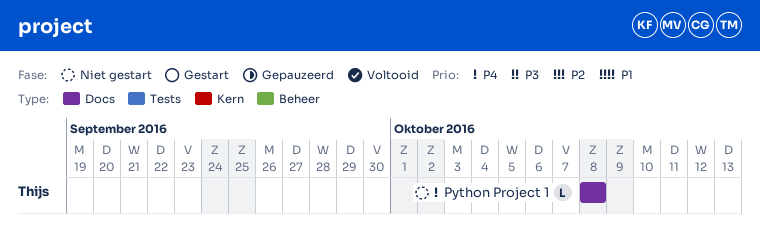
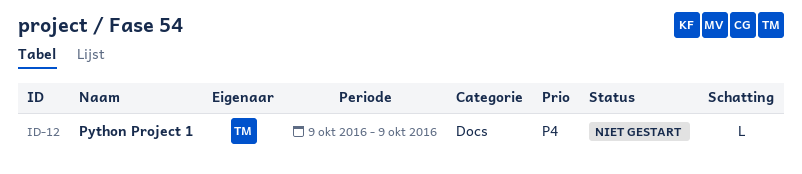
Python Project 1, start: Oct 8 -> Oct 9
Python Project 1, due: Oct 8 -> Oct 9

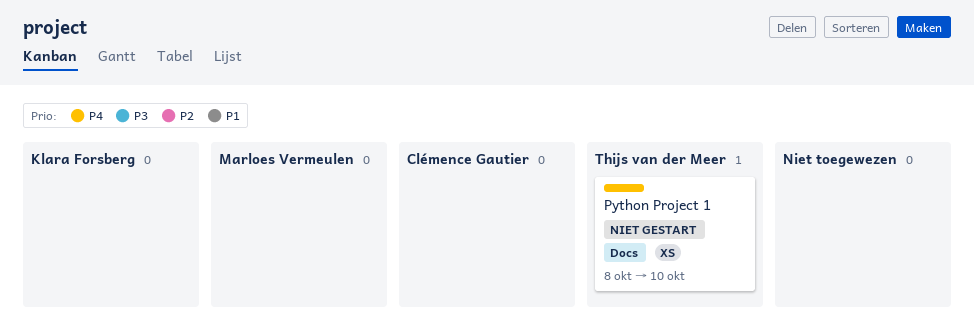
Python Project 1, estimate: L -> XS
Python Project 1, start: Oct 9 -> Oct 8
Python Project 1, due: Oct 9 -> Oct 10

